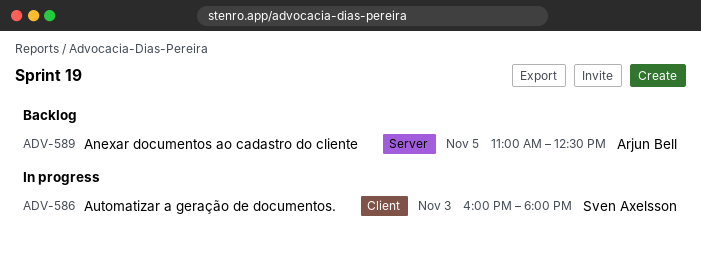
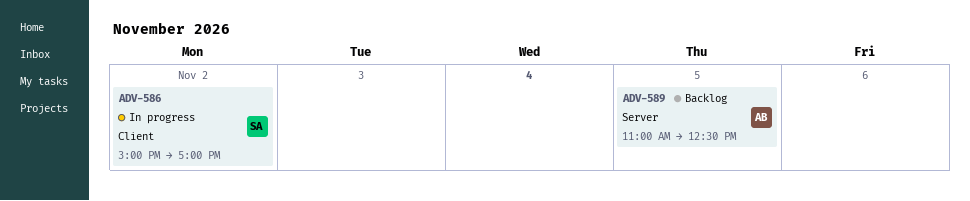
ADV-586, day: Nov 3 -> Nov 2
ADV-586, begins: 16:00 -> 15:00
ADV-586, ends: 18:00 -> 17:00

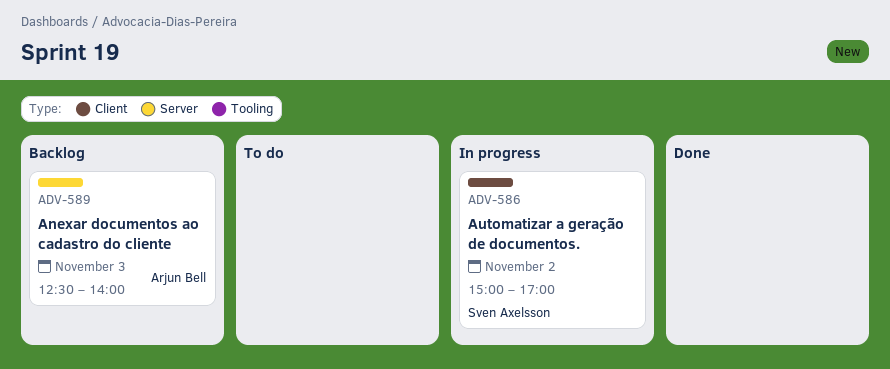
ADV-589, day: Nov 5 -> Nov 3
ADV-589, begins: 11:00 -> 12:30
ADV-589, ends: 12:30 -> 14:00

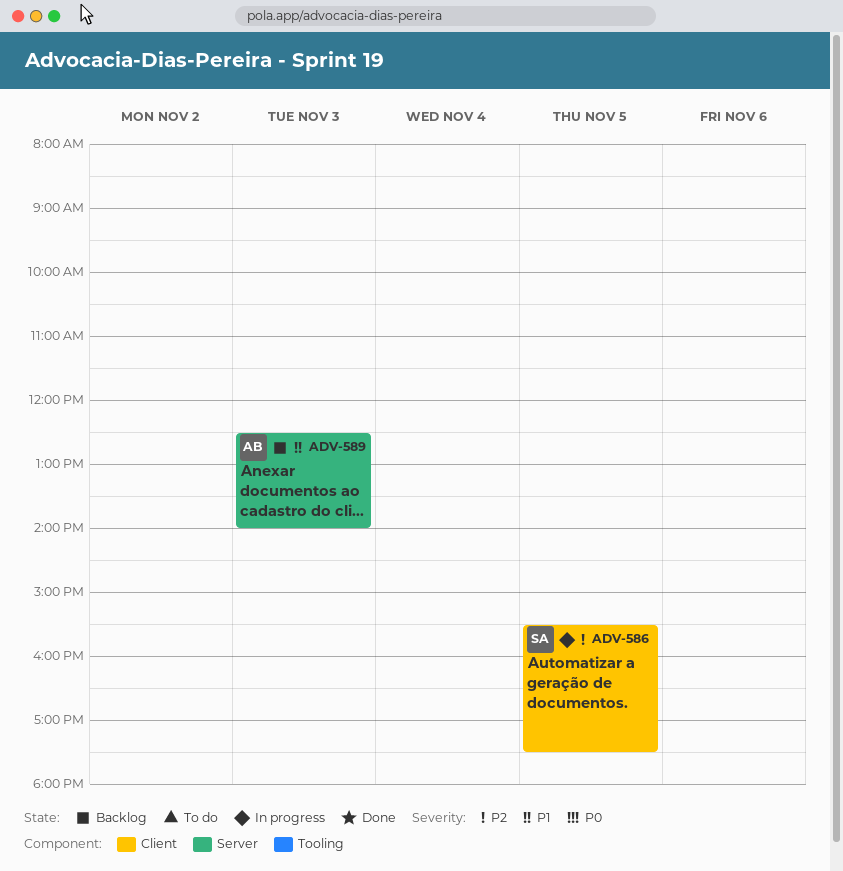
ADV-586, day: Nov 2 -> Nov 5
ADV-586, begins: 15:00 -> 15:30
ADV-586, ends: 17:00 -> 17:30

